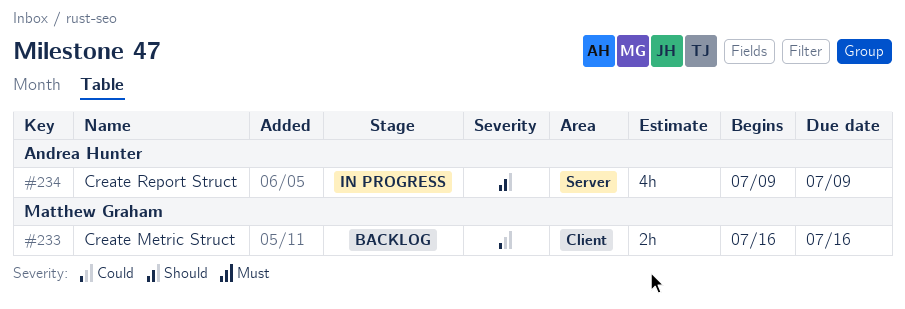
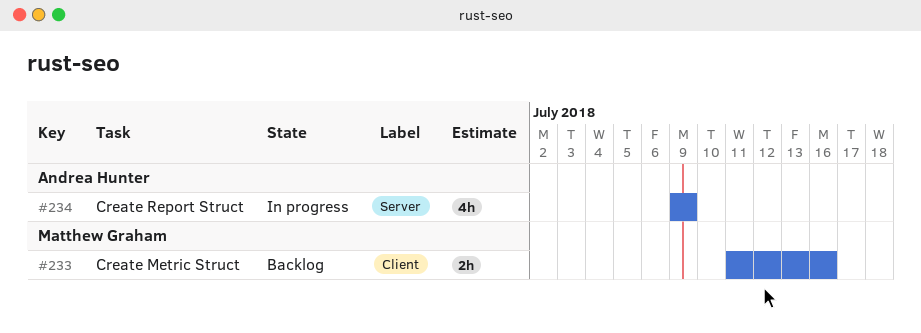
#233, start: Jul 16 -> Jul 11

